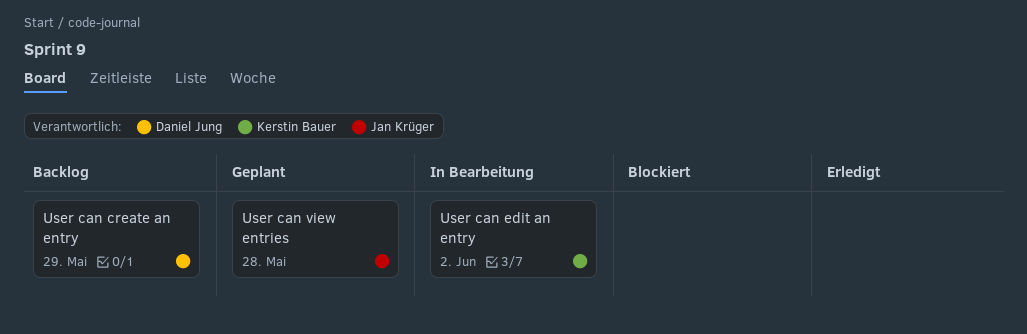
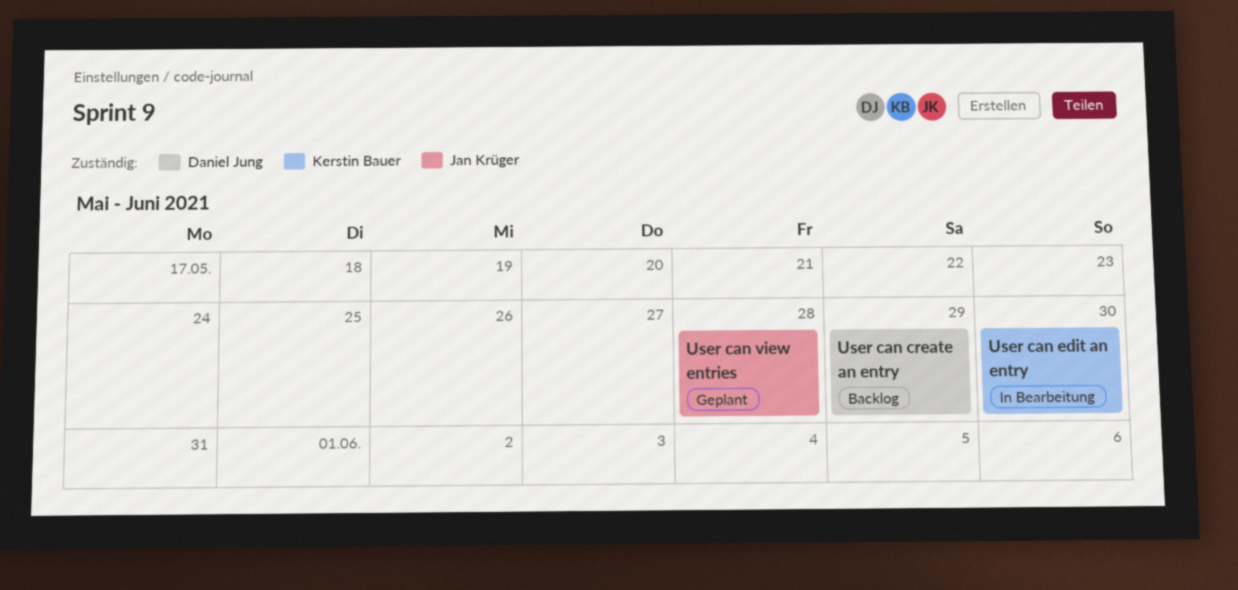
User can edit an entry, due: Jun 2 -> May 30

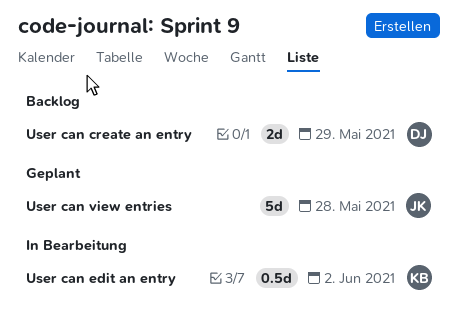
User can edit an entry, due: May 30 -> Jun 2

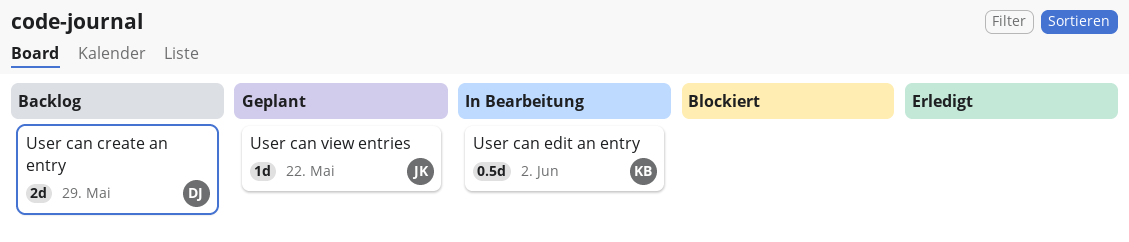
User can view entries, estimate: 5d -> 1d
User can view entries, due: May 28 -> May 22

